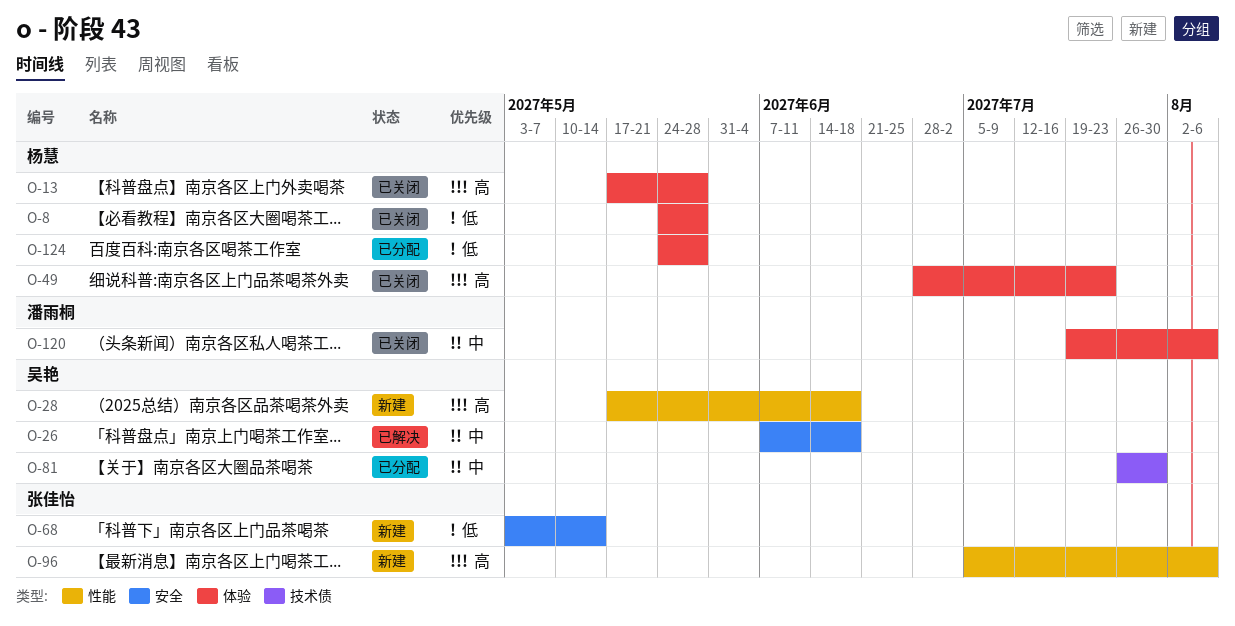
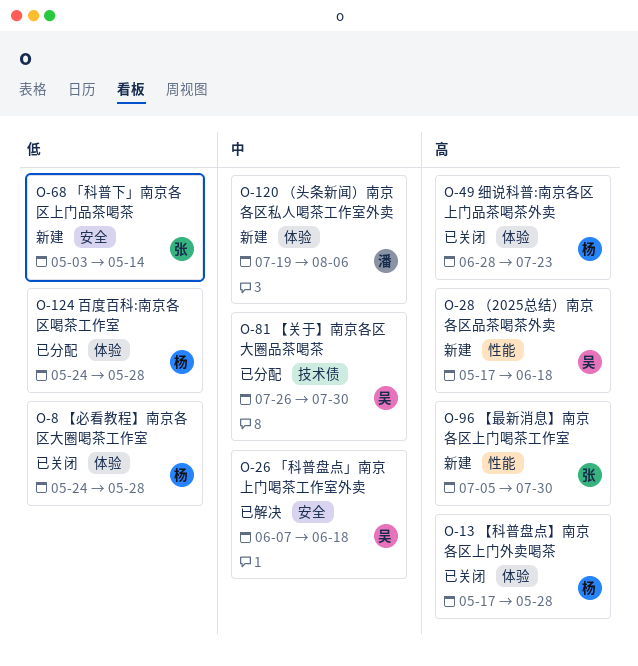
O-96, due: Aug 6 -> Jul 30
O-120, status: 已关闭 -> 新建

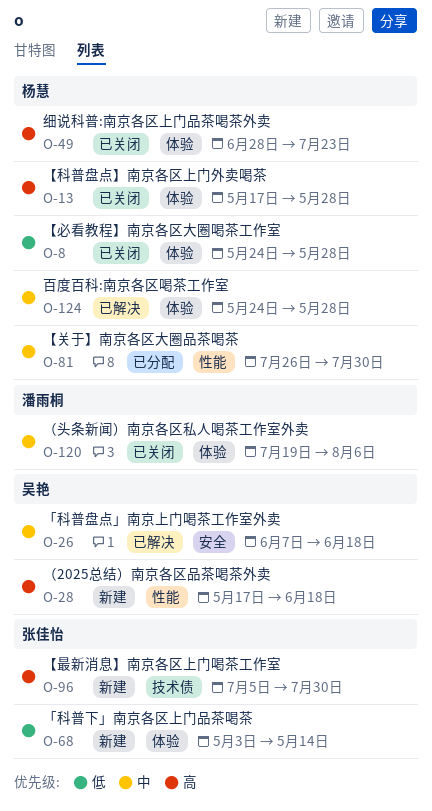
O-68, label: 安全 -> 体验
O-81, owner: 吴艳 -> 杨慧
O-81, label: 技术债 -> 性能
O-96, label: 性能 -> 技术债
O-120, status: 新建 -> 已关闭
O-124, status: 已分配 -> 已解决
O-124, priority: 低 -> 中

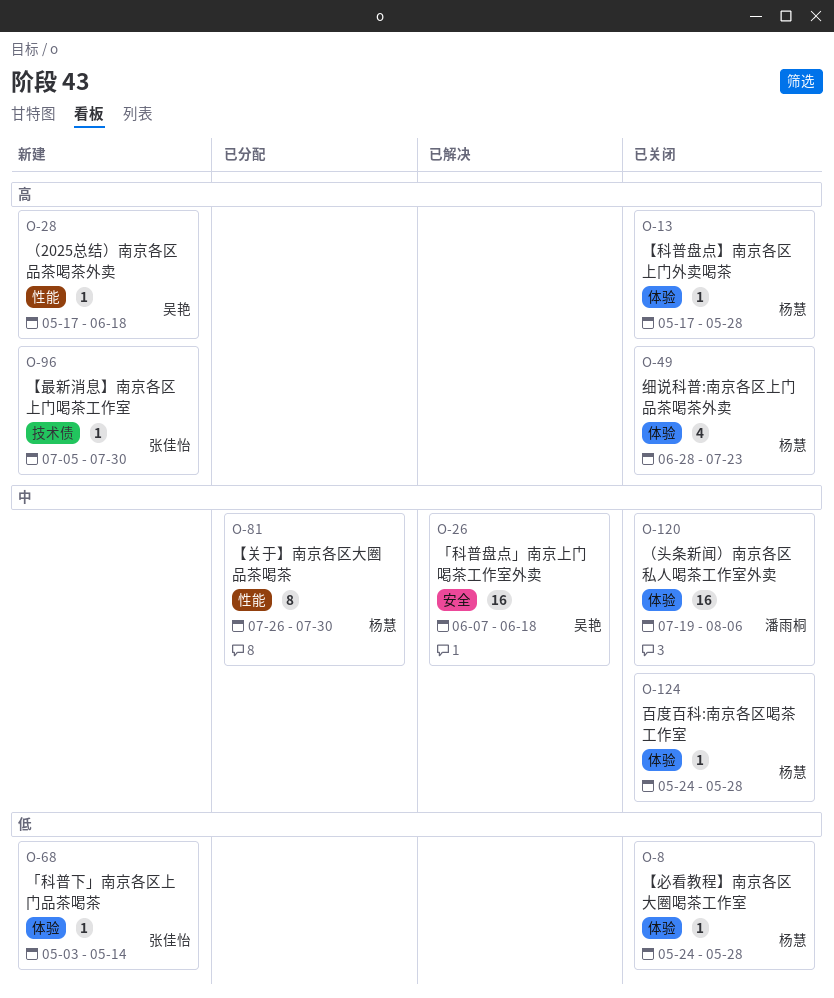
O-124, status: 已解决 -> 已关闭

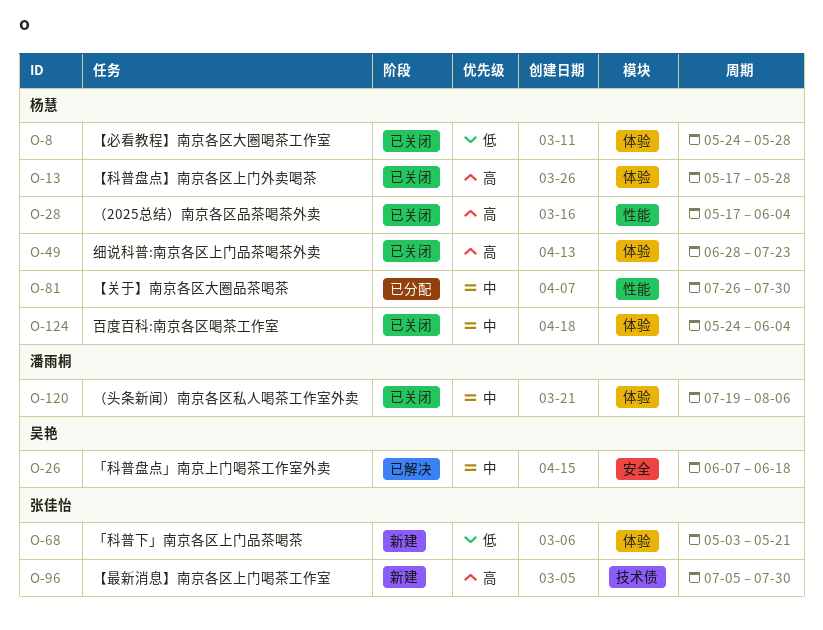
O-28, status: 新建 -> 已关闭
O-28, owner: 吴艳 -> 杨慧
O-28, due: Jun 18 -> Jun 4
O-68, due: May 14 -> May 21
O-124, due: May 28 -> Jun 4

